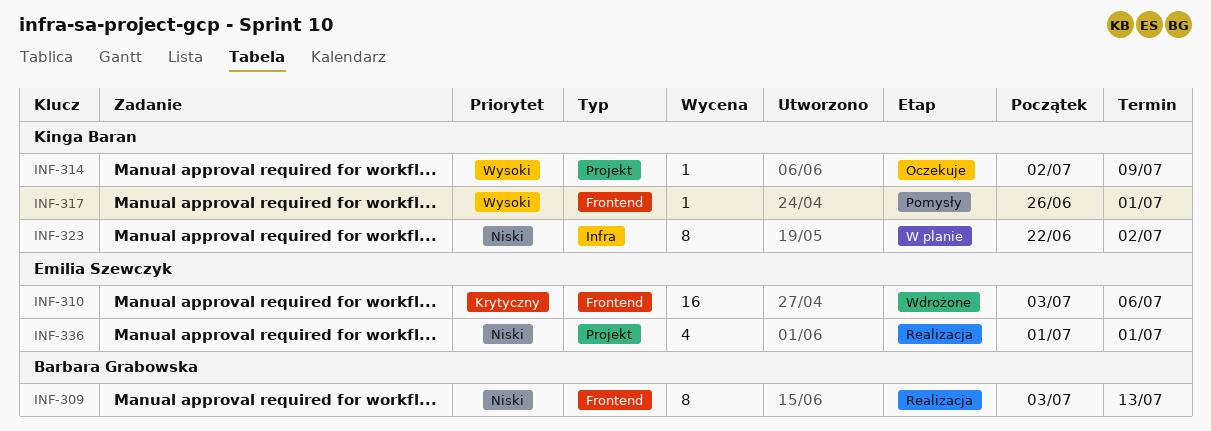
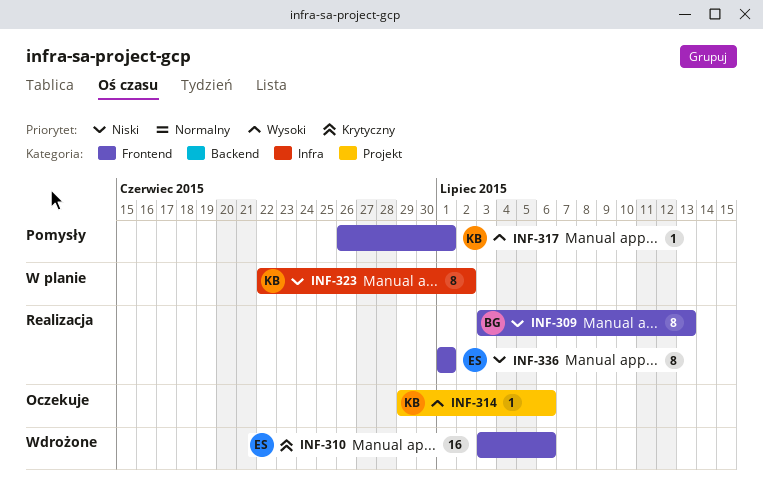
INF-314, start: Jul 2 -> Jun 29
INF-314, due: Jul 9 -> Jul 6
INF-336, label: Projekt -> Frontend
INF-336, estimate: 4 -> 8

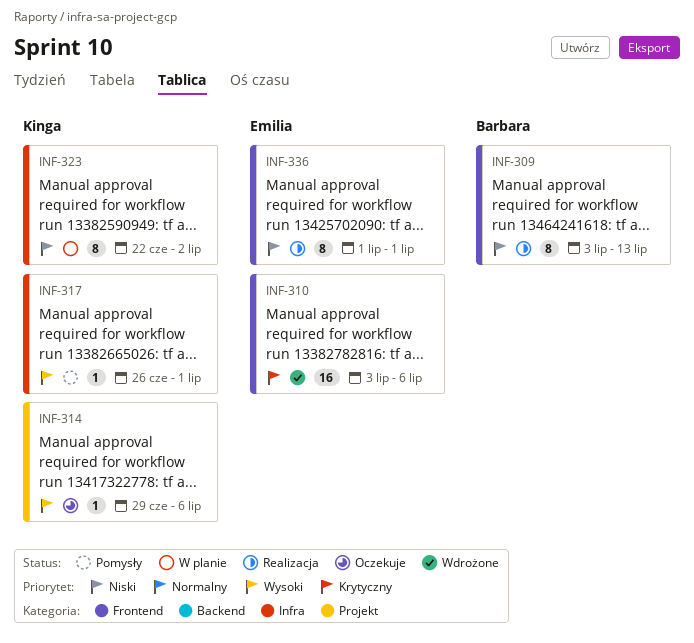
INF-317, label: Frontend -> Infra

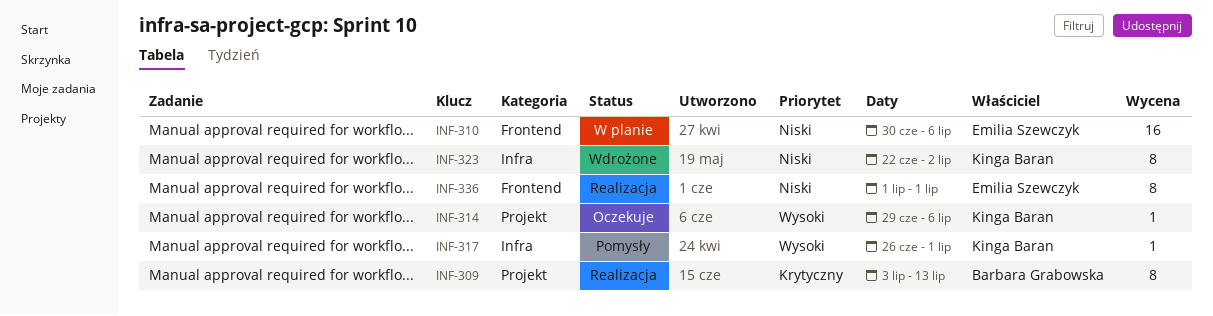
INF-309, priority: Niski -> Krytyczny
INF-309, label: Frontend -> Projekt
INF-310, status: Wdrożone -> W planie
INF-310, priority: Krytyczny -> Niski
INF-310, start: Jul 3 -> Jun 30
INF-323, status: W planie -> Wdrożone

